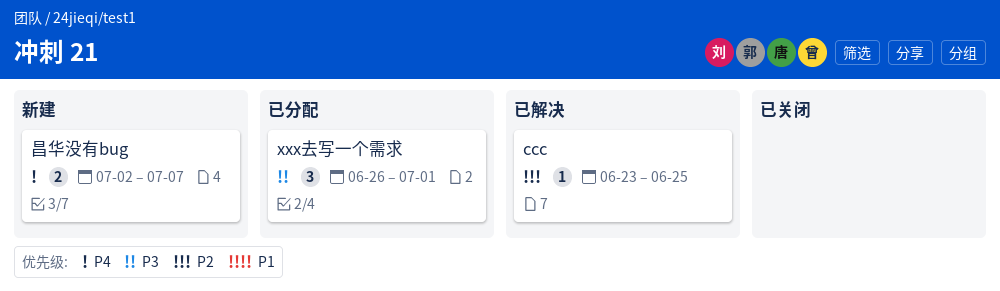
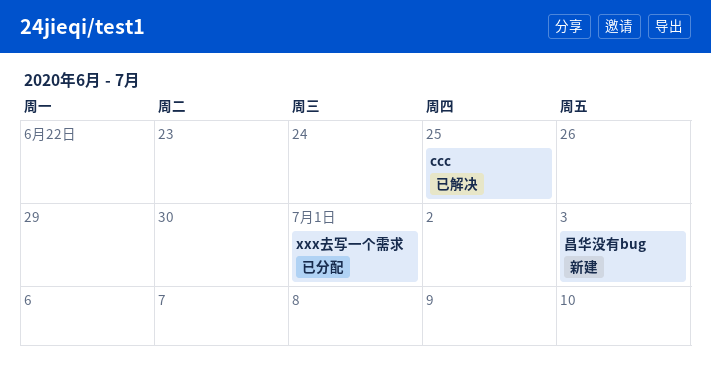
昌华没有bug, due: Jul 7 -> Jul 3

